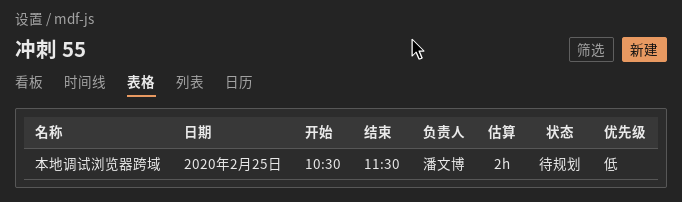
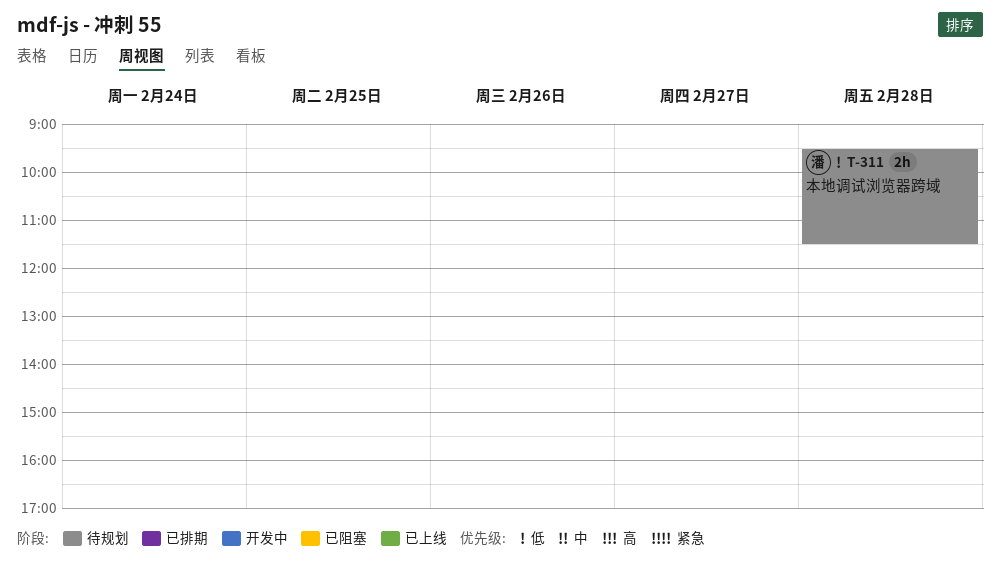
本地调试浏览器跨域, day: Feb 25 -> Feb 28
本地调试浏览器跨域, begins: 10:30 -> 09:30

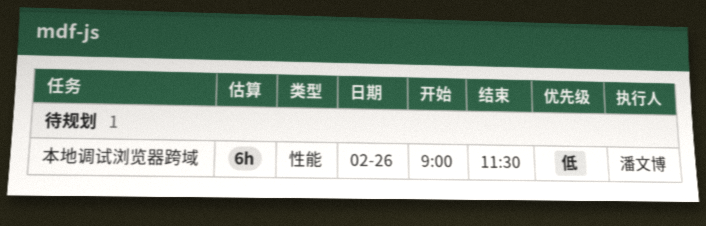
本地调试浏览器跨域, estimate: 2h -> 6h
本地调试浏览器跨域, day: Feb 28 -> Feb 26
本地调试浏览器跨域, begins: 09:30 -> 09:00

